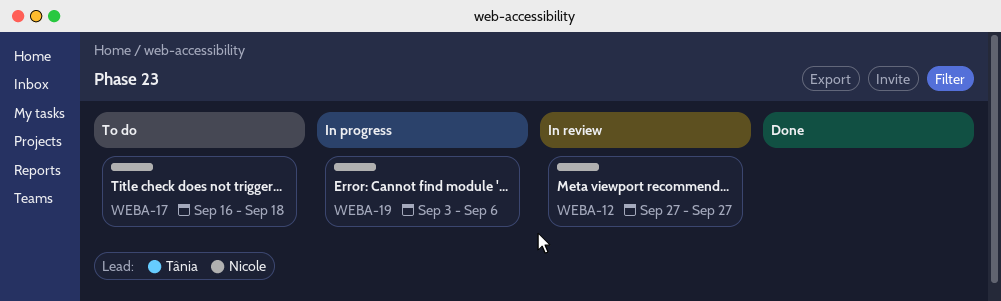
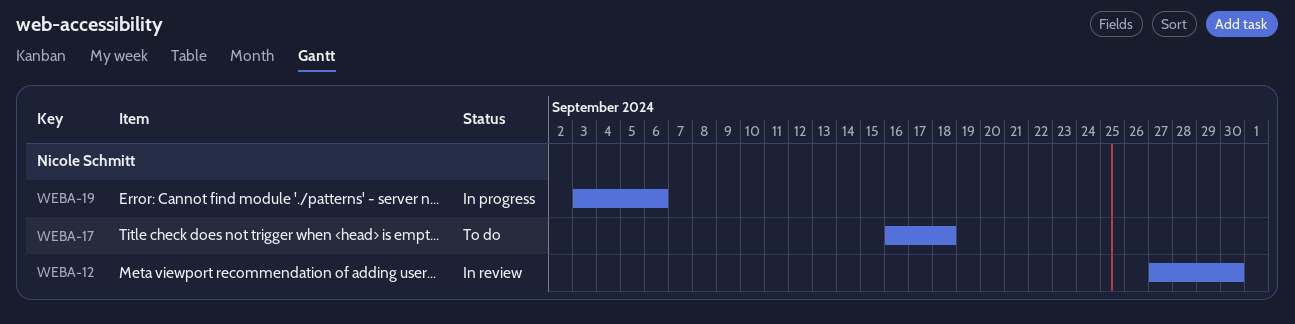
WEBA-12, due: Sep 27 -> Sep 30

